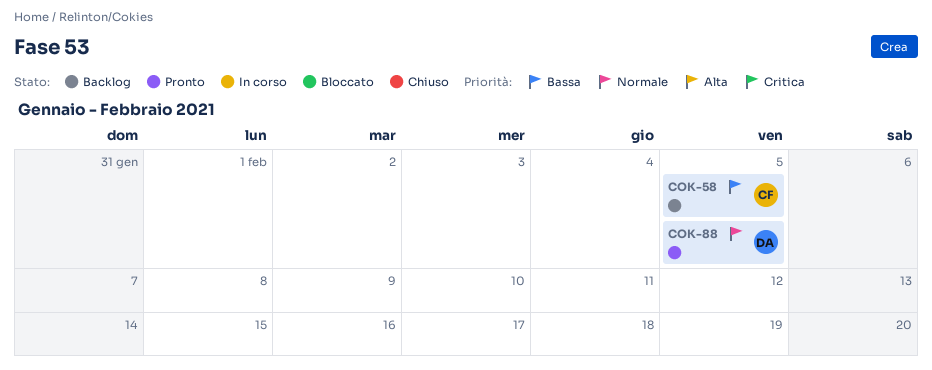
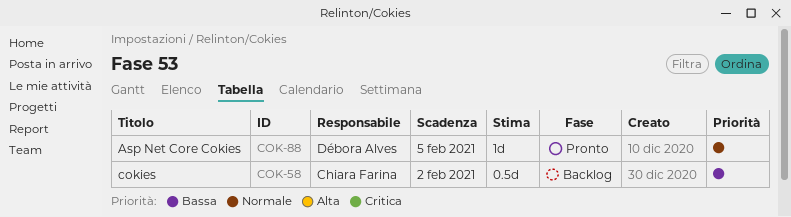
COK-58, due: Feb 5 -> Feb 2

